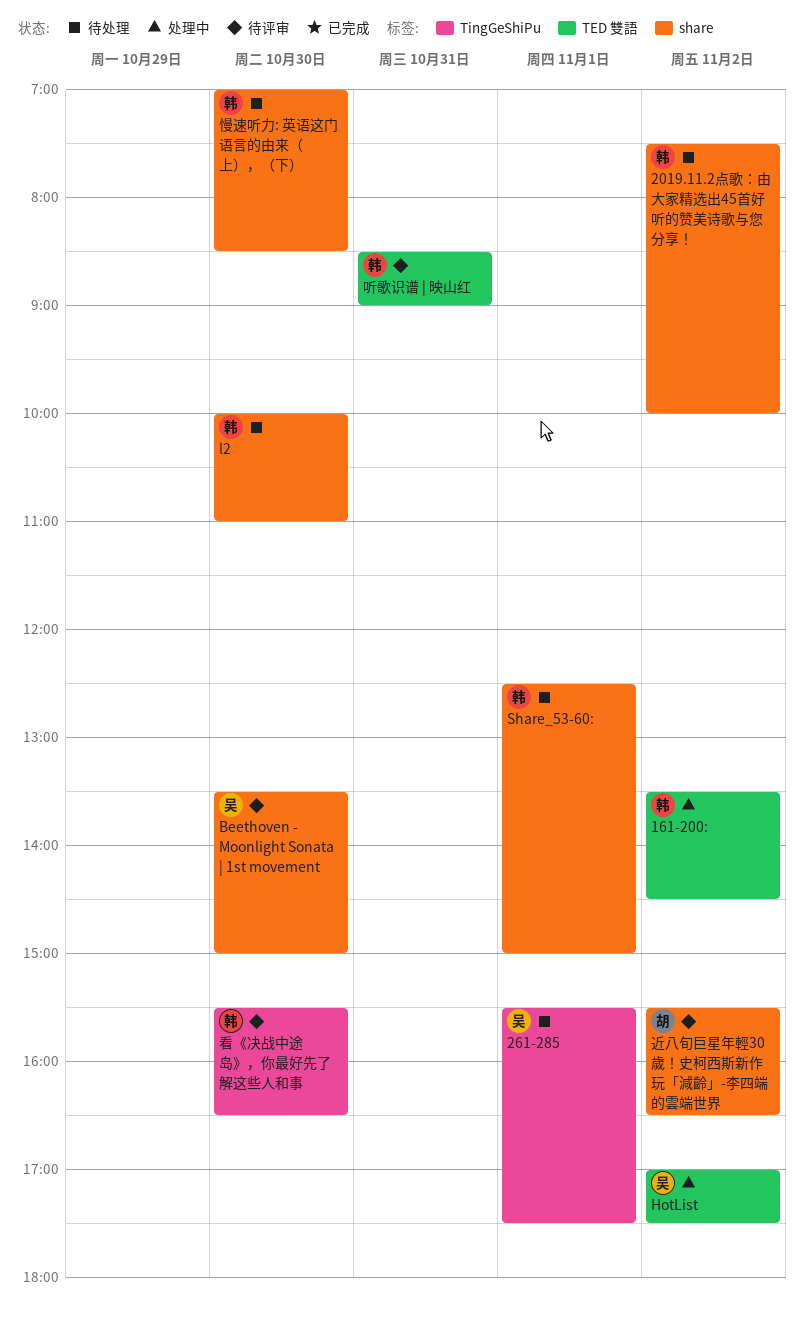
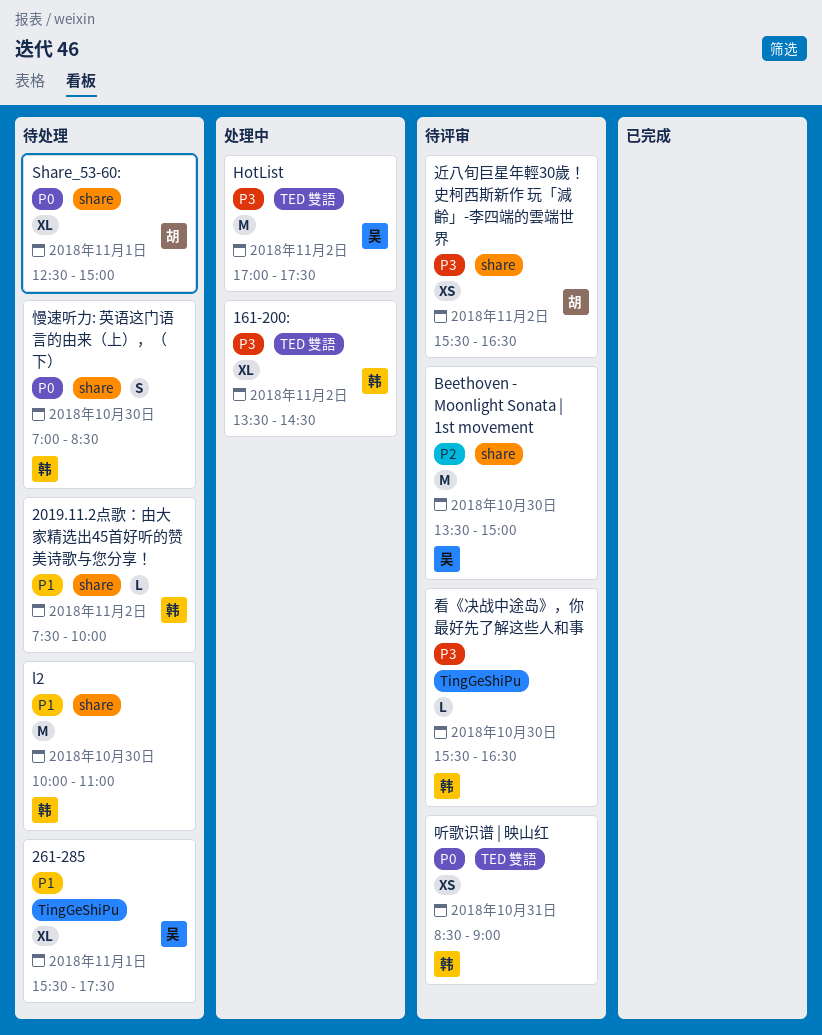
Share_53-60:, owner: 韩 -> 胡

